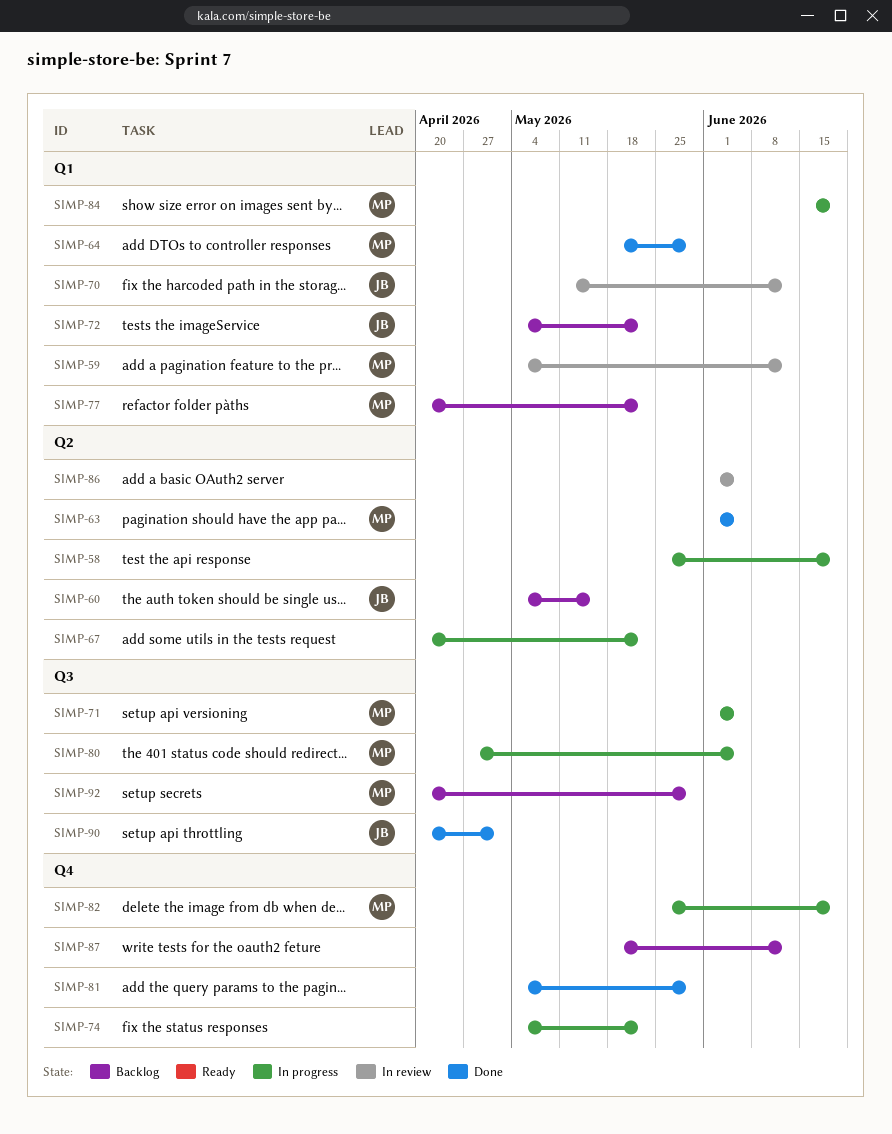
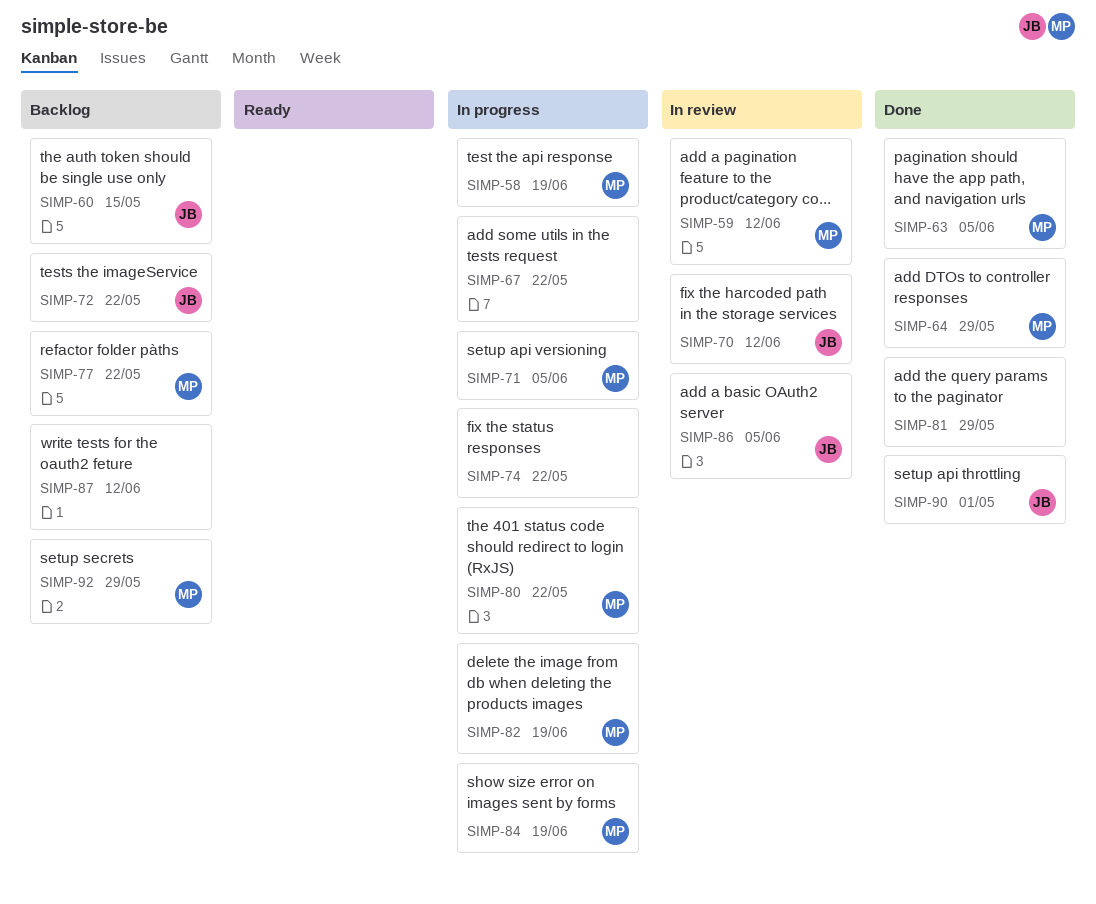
SIMP-58, owner: none -> MP
SIMP-80, due: Jun 5 -> May 22
SIMP-86, owner: none -> JB

